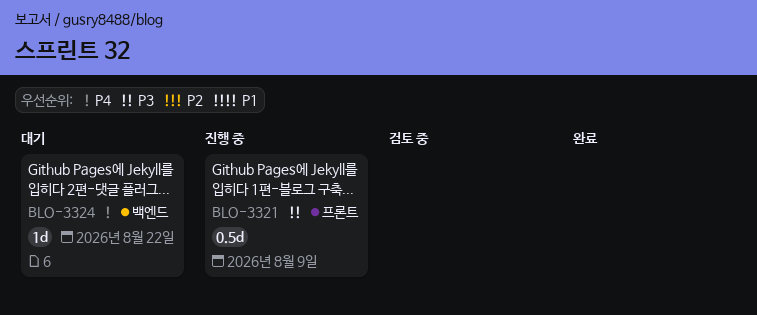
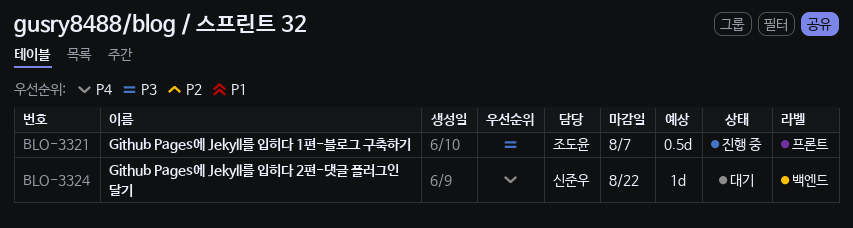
BLO-3321, due: Aug 9 -> Aug 7

